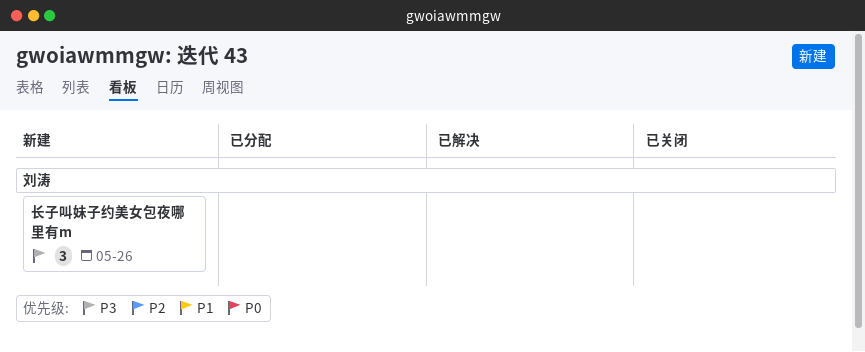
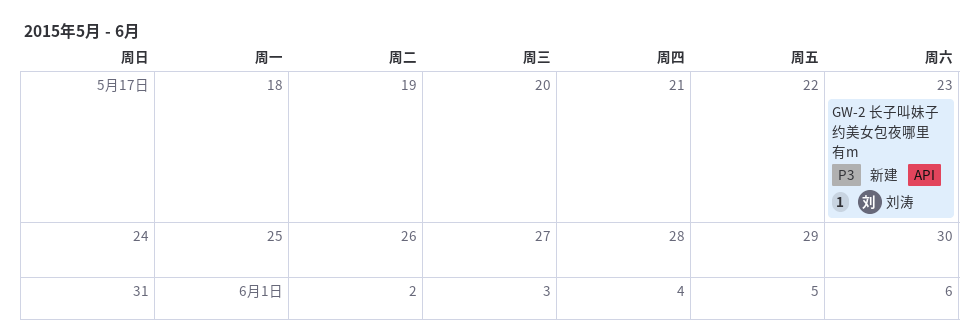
长子叫妹子约美女包夜哪里有m, estimate: 3 -> 1
长子叫妹子约美女包夜哪里有m, due: May 26 -> May 23

